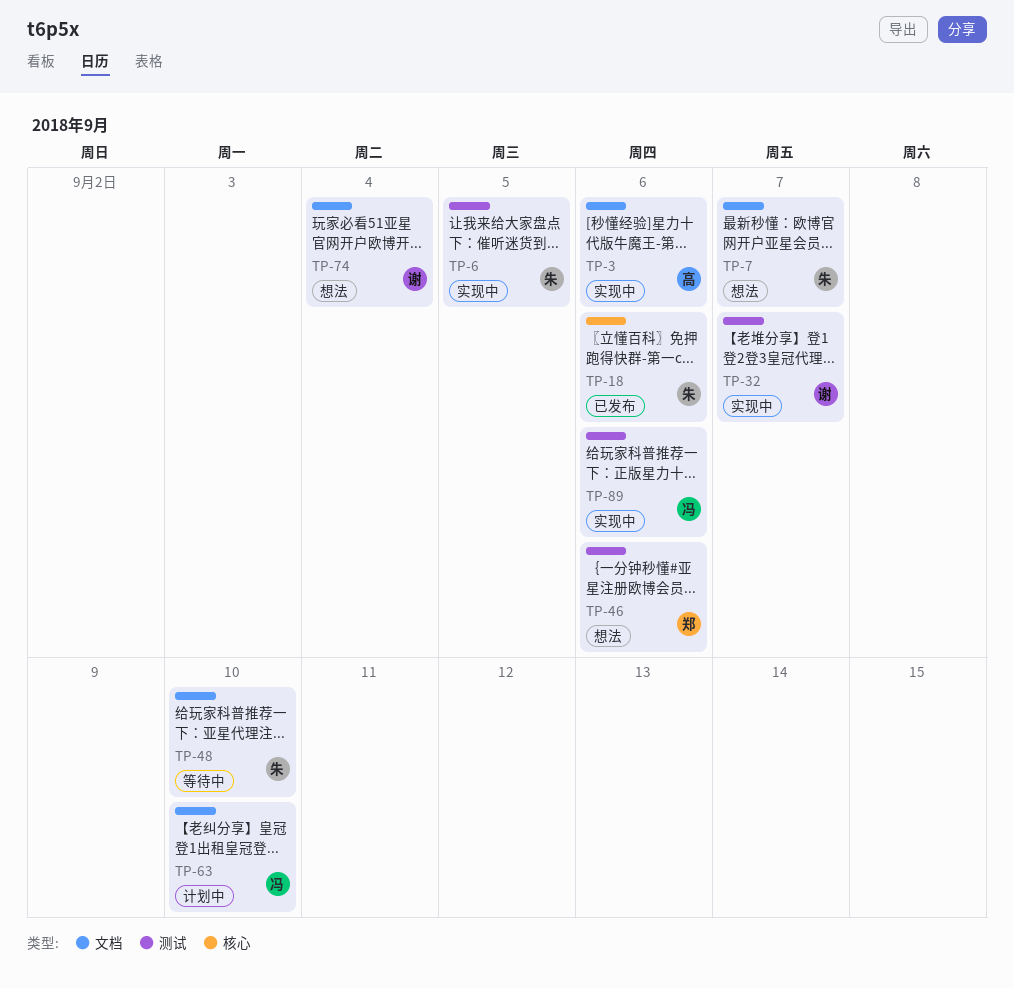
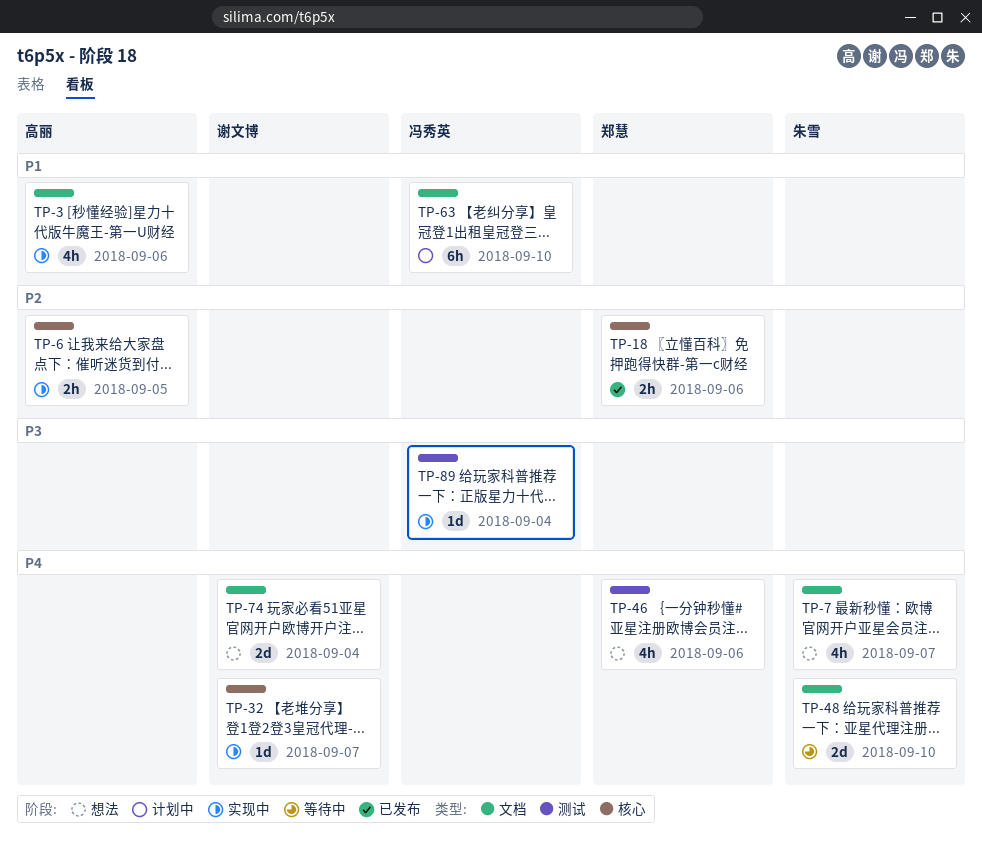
TP-6, owner: 朱雪 -> 高丽
TP-6, label: 测试 -> 核心
TP-18, owner: 朱雪 -> 郑慧
TP-32, label: 测试 -> 核心
TP-89, due: Sep 6 -> Sep 4

